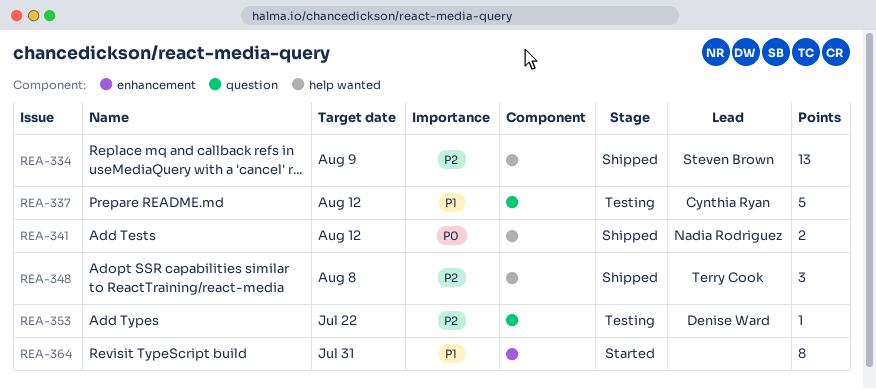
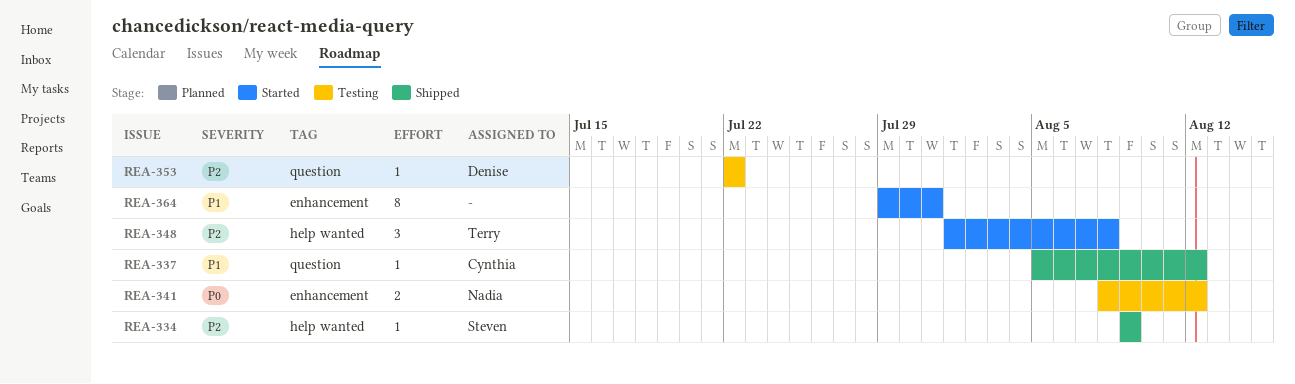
REA-334, estimate: 13 -> 1
REA-337, status: Testing -> Shipped
REA-337, estimate: 5 -> 1
REA-341, status: Shipped -> Testing
REA-341, label: help wanted -> enhancement
REA-348, status: Shipped -> Started

